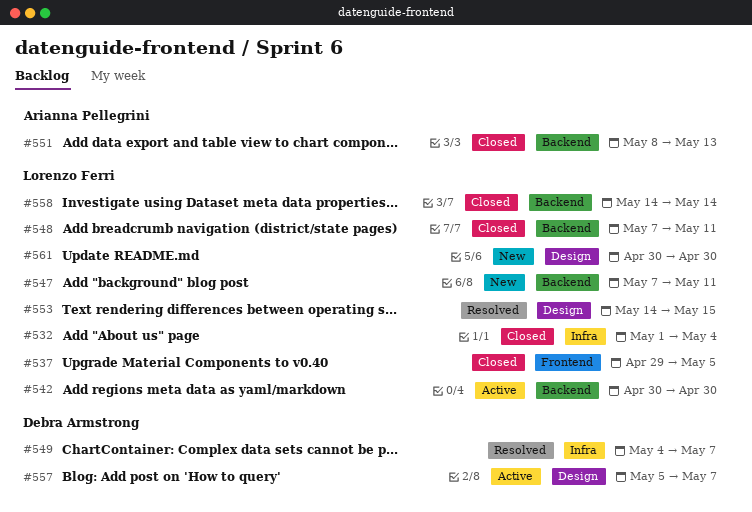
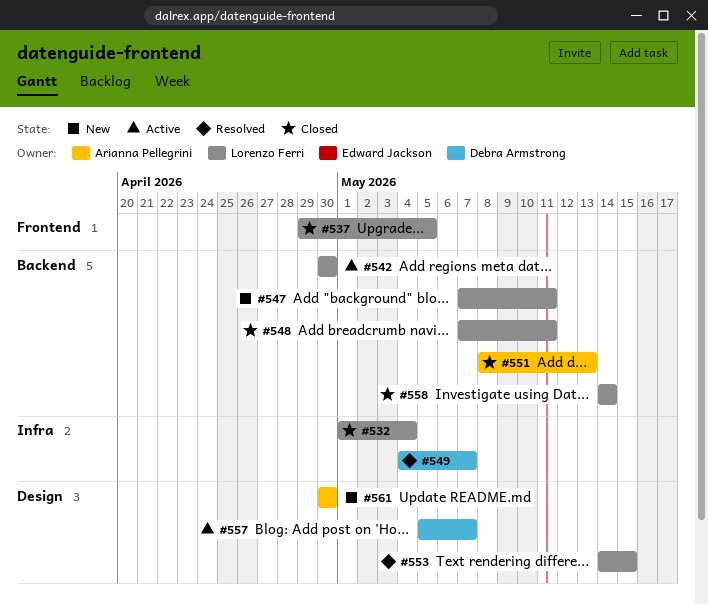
#561, owner: Lorenzo Ferri -> Arianna Pellegrini

